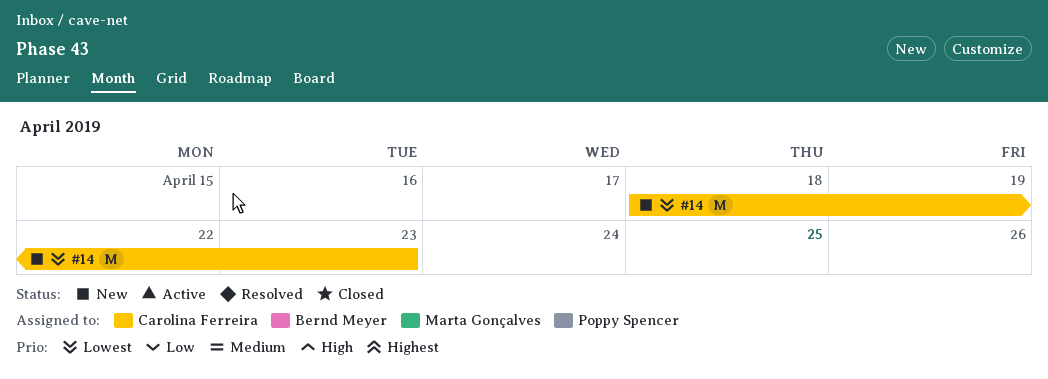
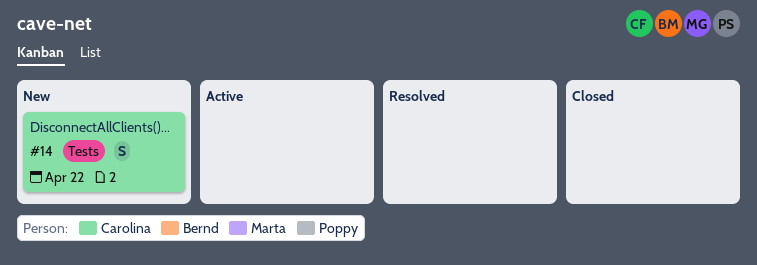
#14, estimate: M -> S
#14, due: Apr 23 -> Apr 22

